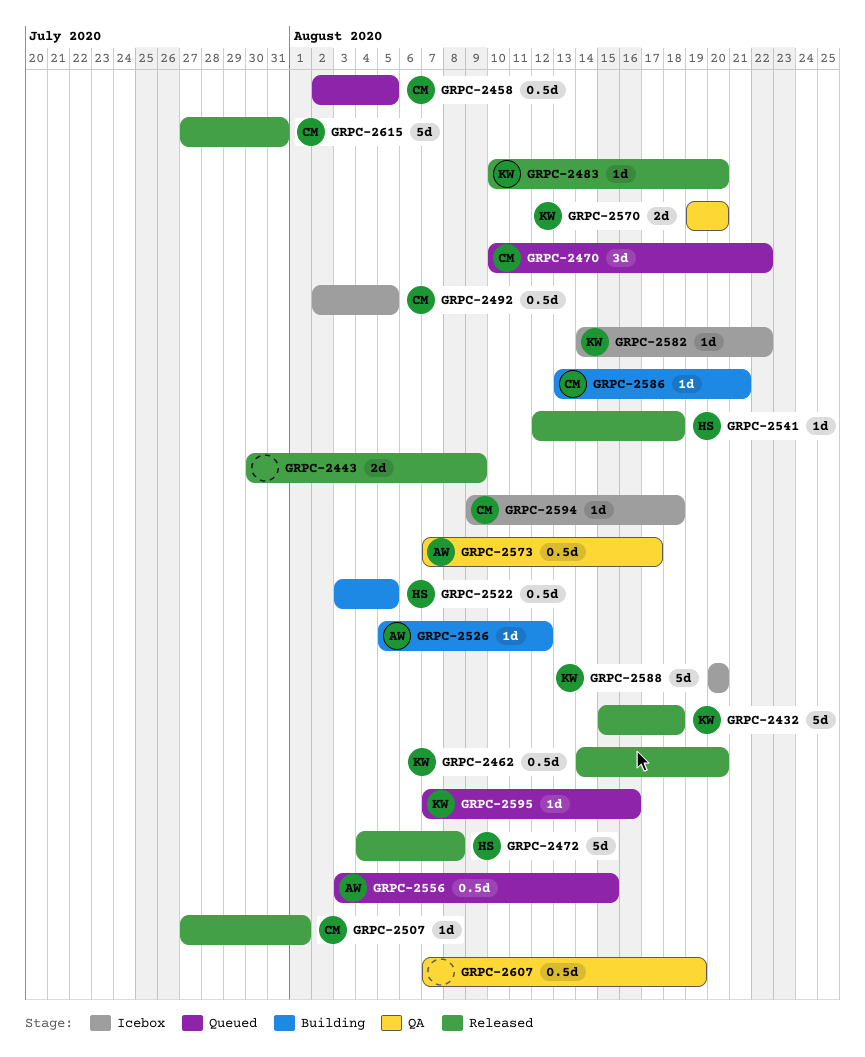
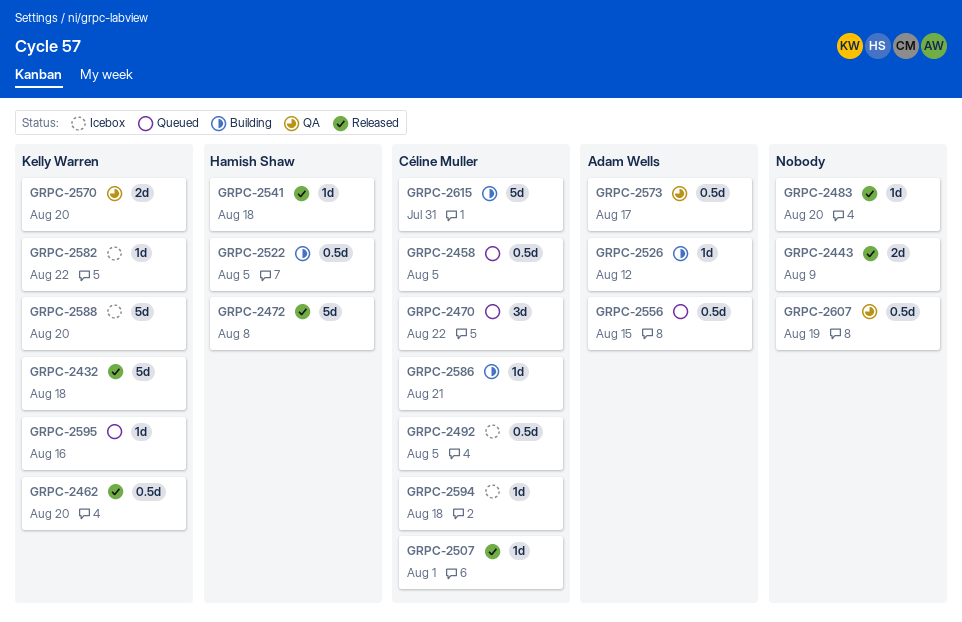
GRPC-2483, owner: Kelly Warren -> none
GRPC-2615, status: Released -> Building

